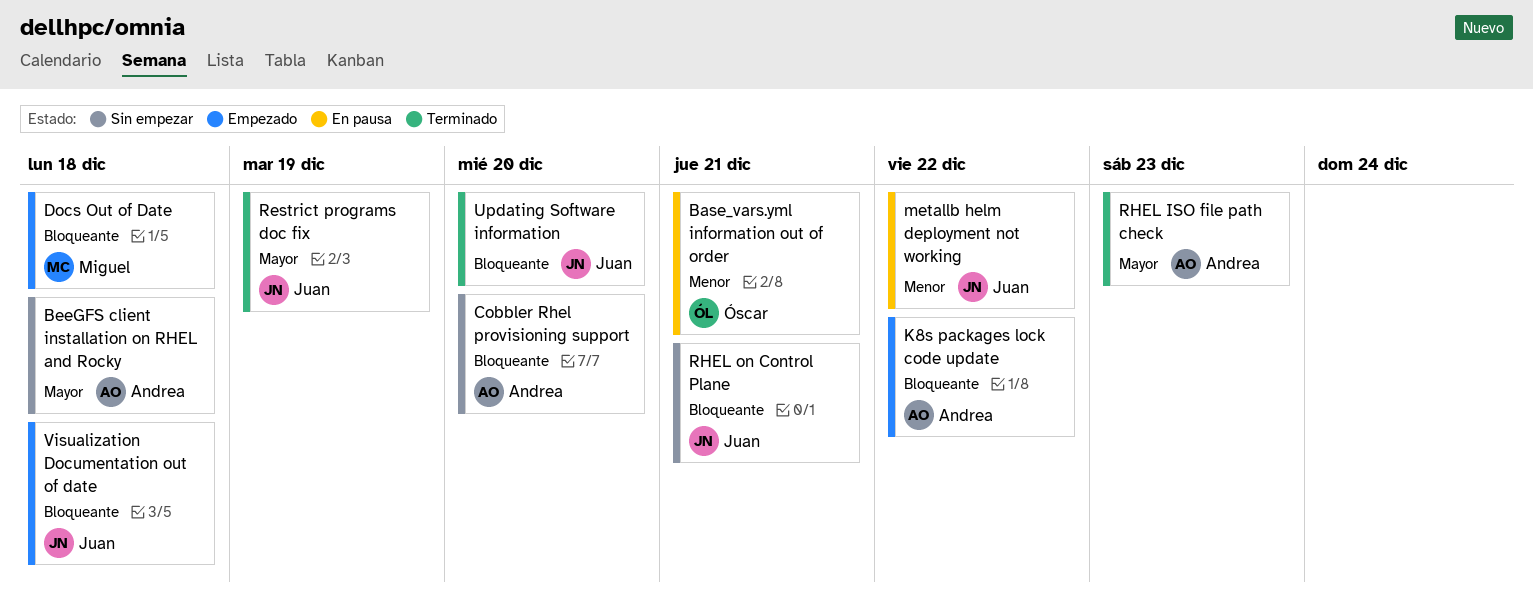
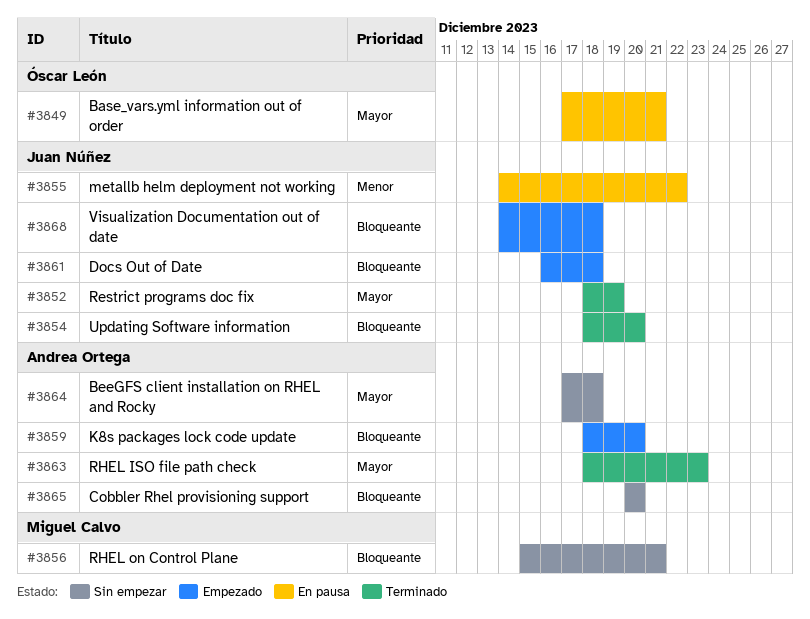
Base_vars.yml information out of order, priority: Menor -> Mayor
Docs Out of Date, owner: Miguel Calvo -> Juan Núñez
K8s packages lock code update, due: Dec 22 -> Dec 20
RHEL on Control Plane, owner: Juan Núñez -> Miguel Calvo

